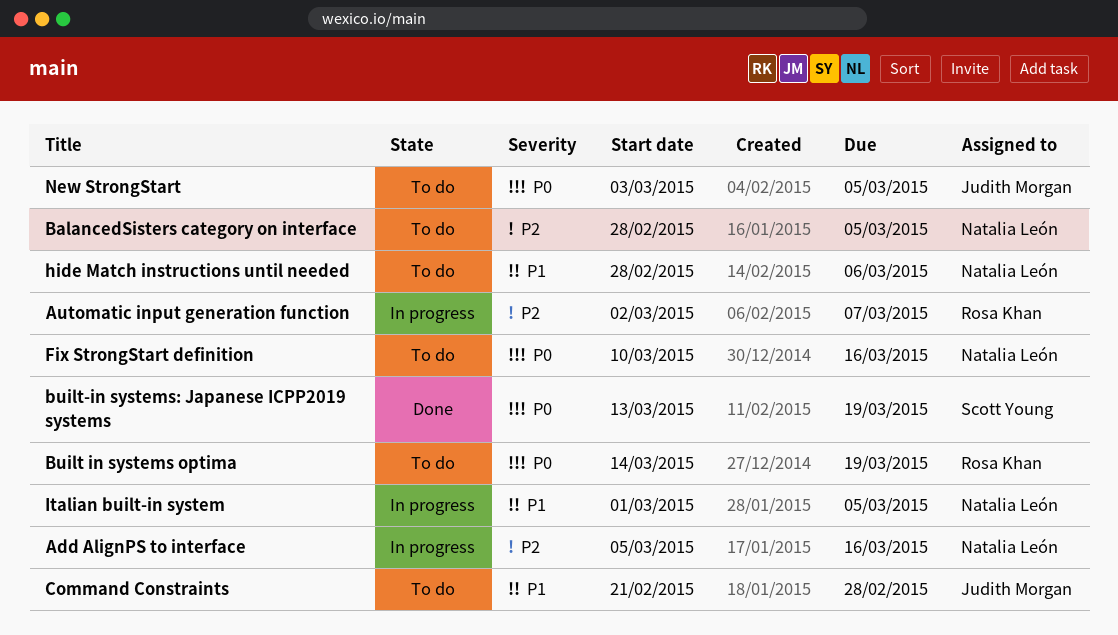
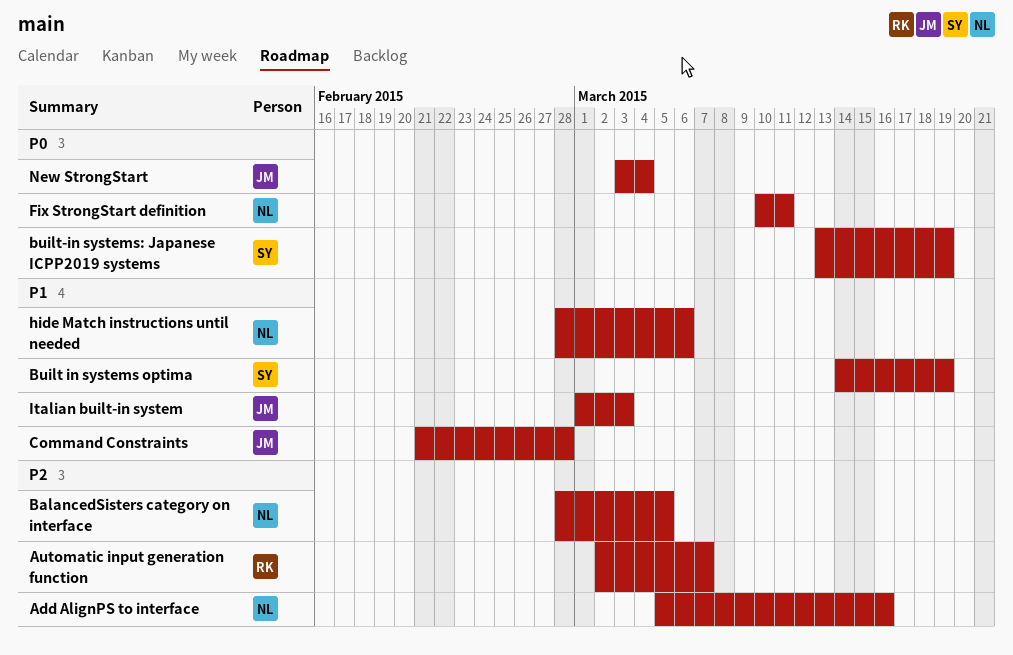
Built in systems optima, owner: Rosa Khan -> Scott Young
Built in systems optima, priority: P0 -> P1
Fix StrongStart definition, due: Mar 16 -> Mar 11
Italian built-in system, owner: Natalia León -> Judith Morgan
Italian built-in system, due: Mar 5 -> Mar 3
New StrongStart, due: Mar 5 -> Mar 4

